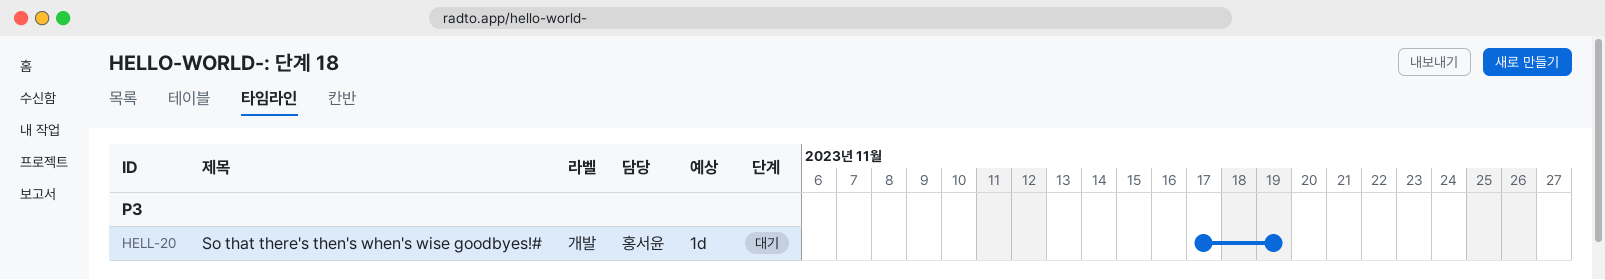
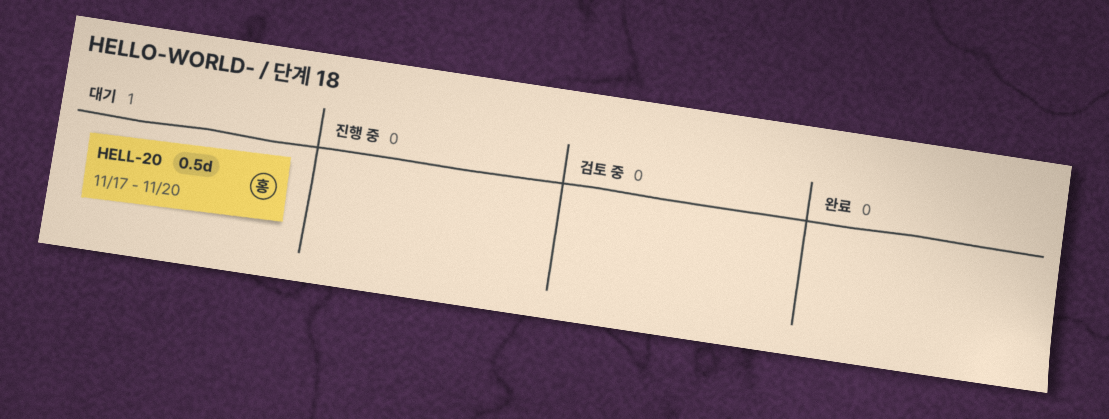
HELL-20, estimate: 1d -> 0.5d
HELL-20, due: Nov 19 -> Nov 20

